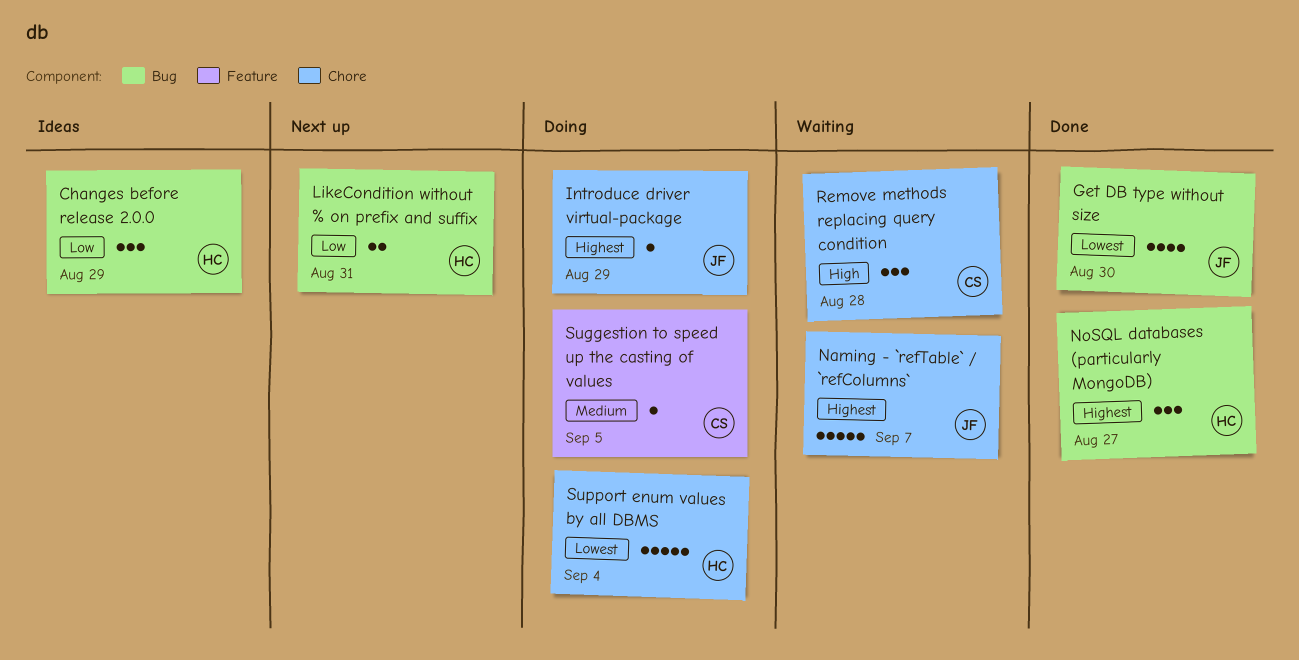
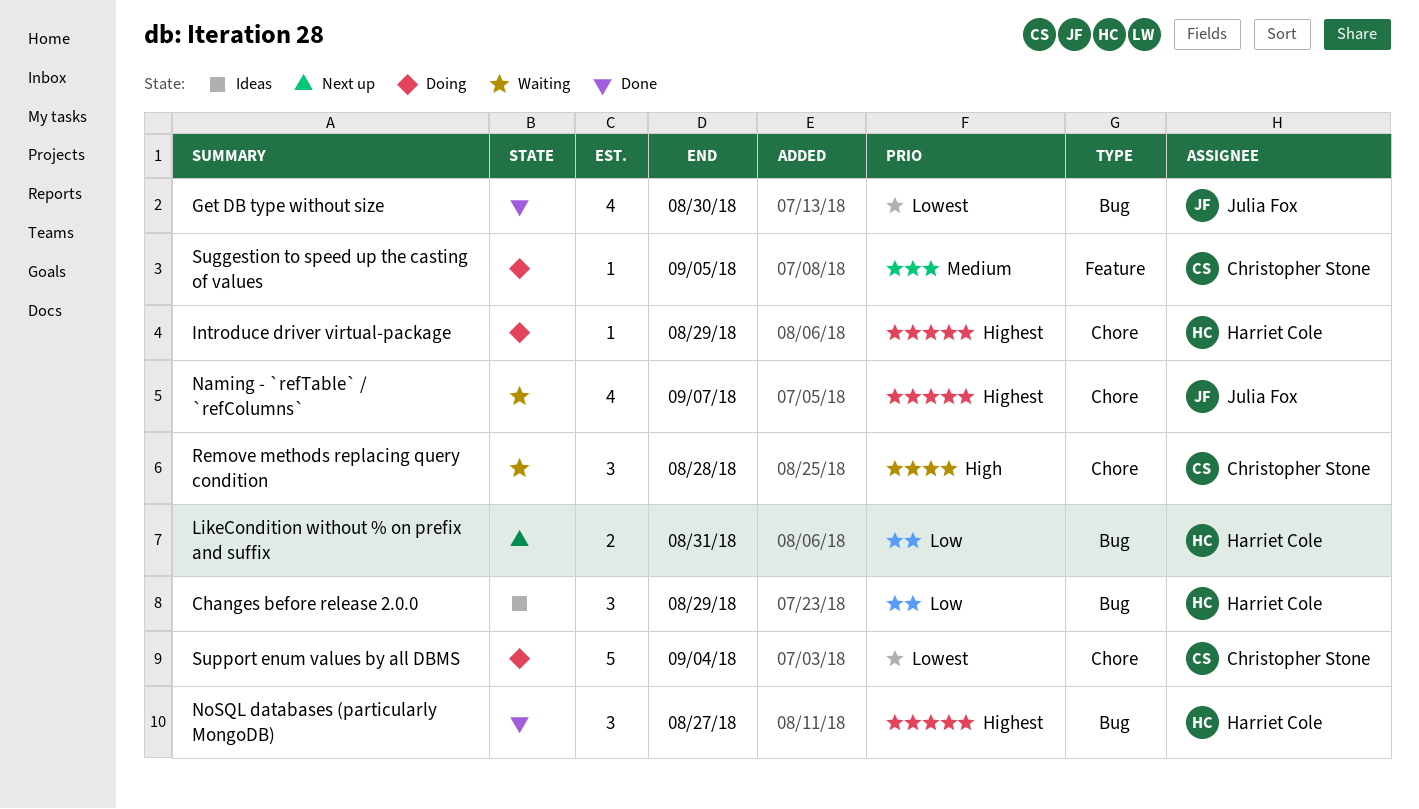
Introduce driver virtual-package, owner: Julia Fox -> Harriet Cole
Naming - `refTable` / `refColumns`, estimate: 5 -> 4
Support enum values by all DBMS, owner: Harriet Cole -> Christopher Stone

